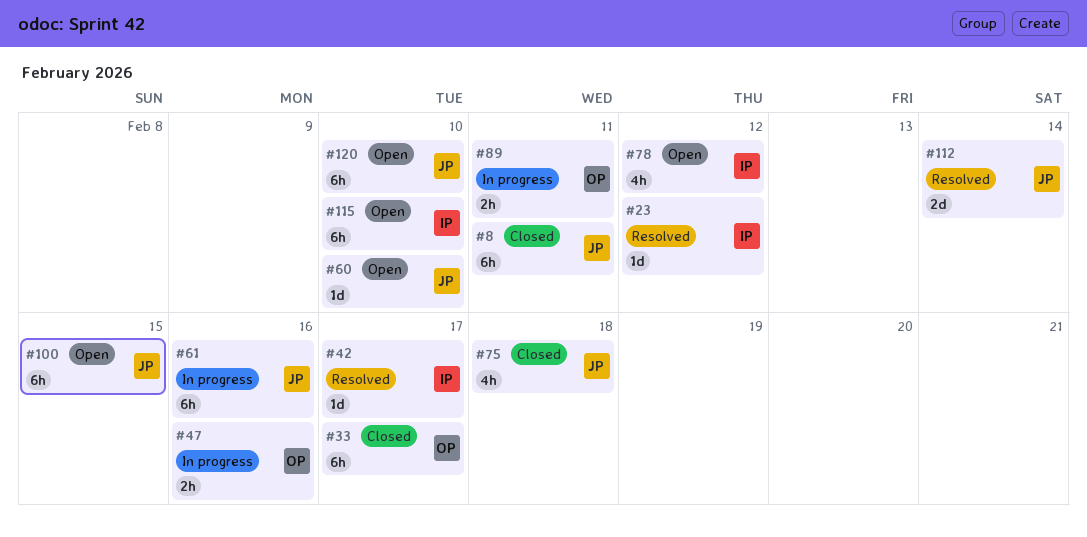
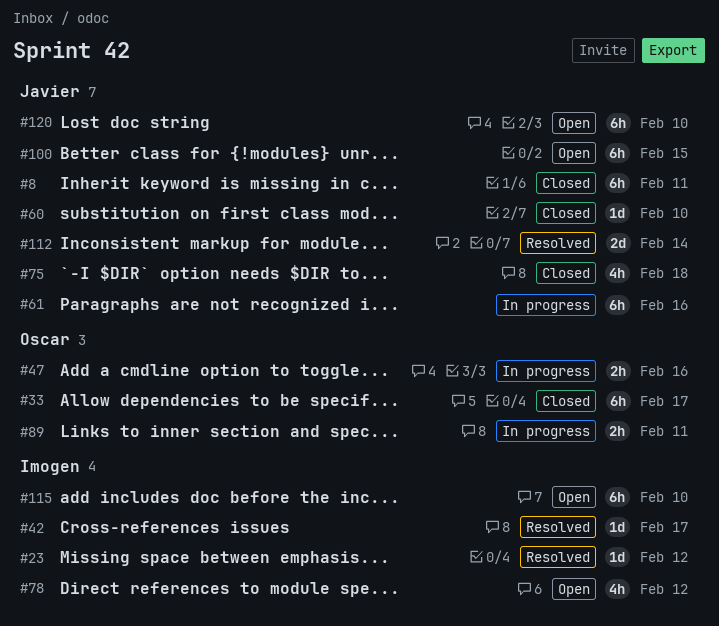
#60, status: Open -> Closed

